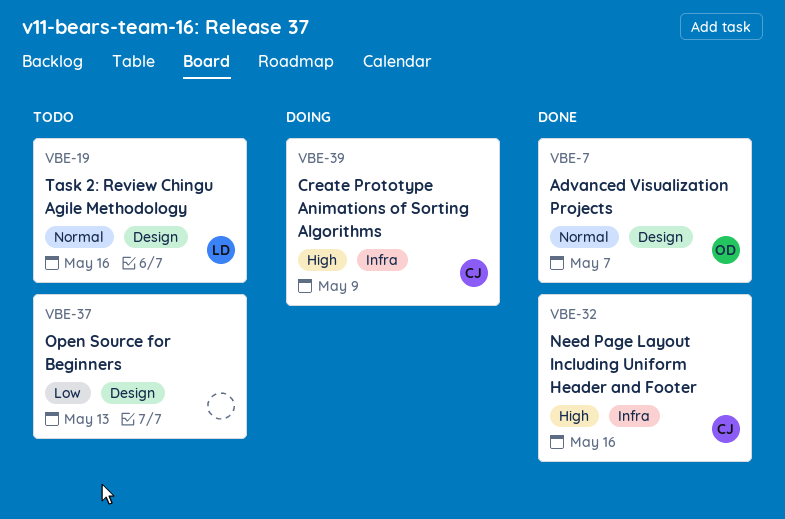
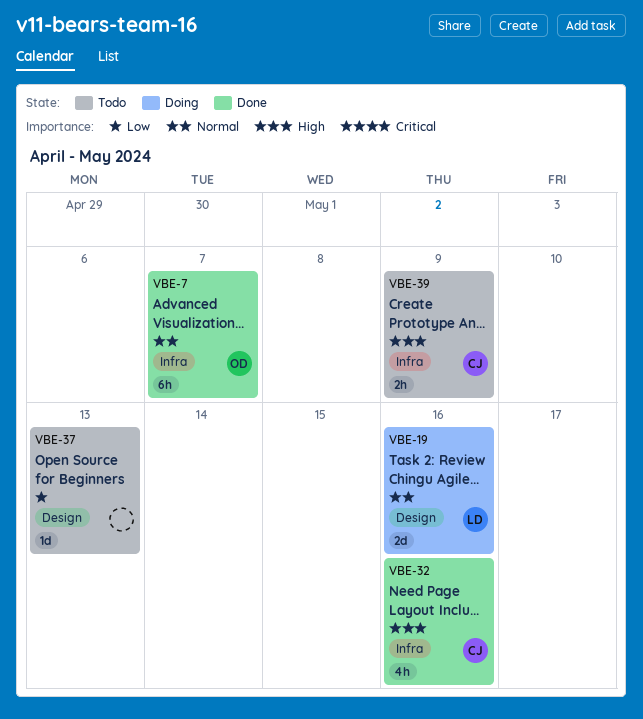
VBE-7, label: Design -> Infra
VBE-19, status: Todo -> Doing
VBE-39, status: Doing -> Todo

